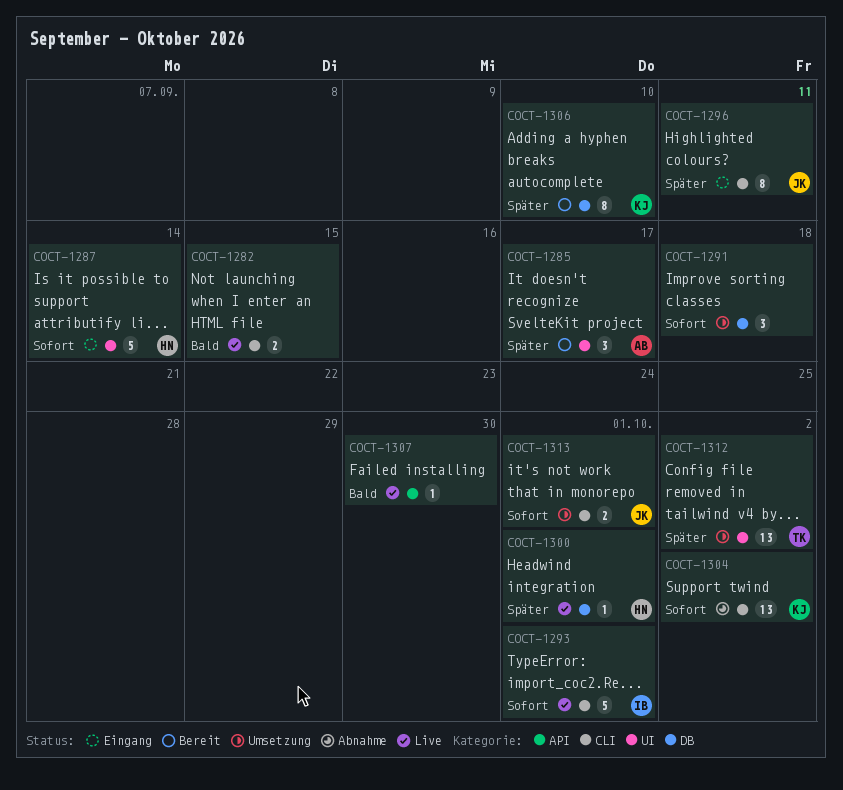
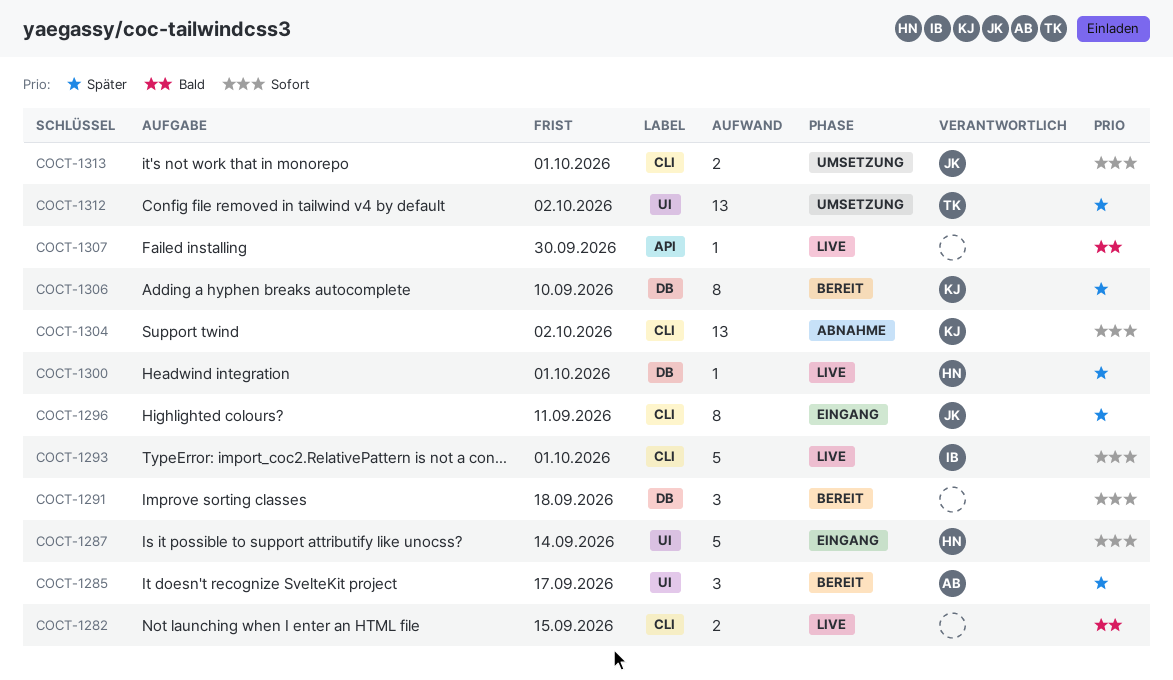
COCT-1291, status: Umsetzung -> Bereit

